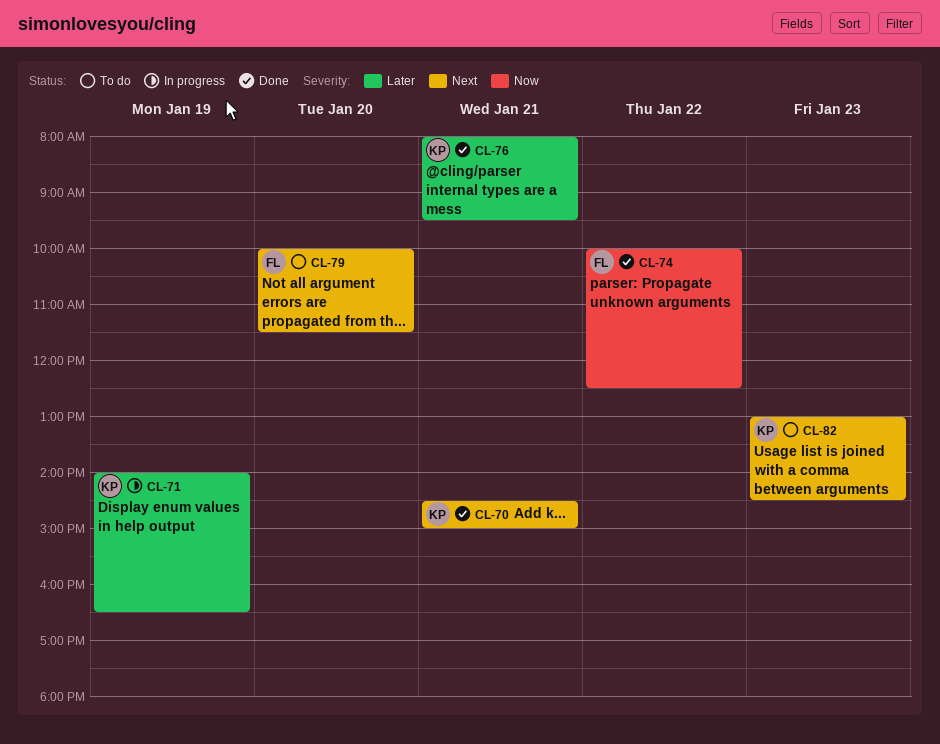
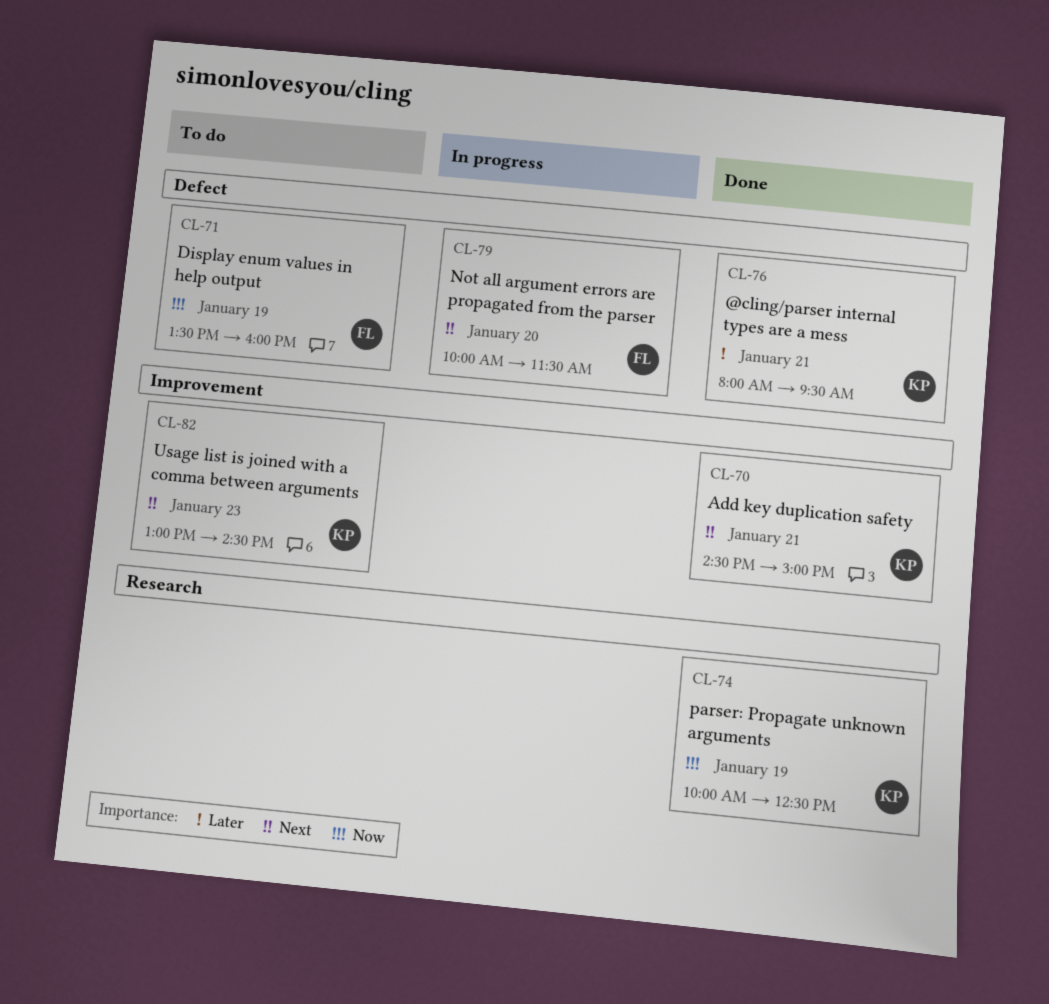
CL-71, status: In progress -> To do
CL-71, owner: KP -> FL
CL-71, priority: Later -> Now
CL-71, begins: 14:00 -> 13:30
CL-71, ends: 16:30 -> 16:00
CL-74, owner: FL -> KP
CL-74, day: Jan 22 -> Jan 19
CL-79, status: To do -> In progress

